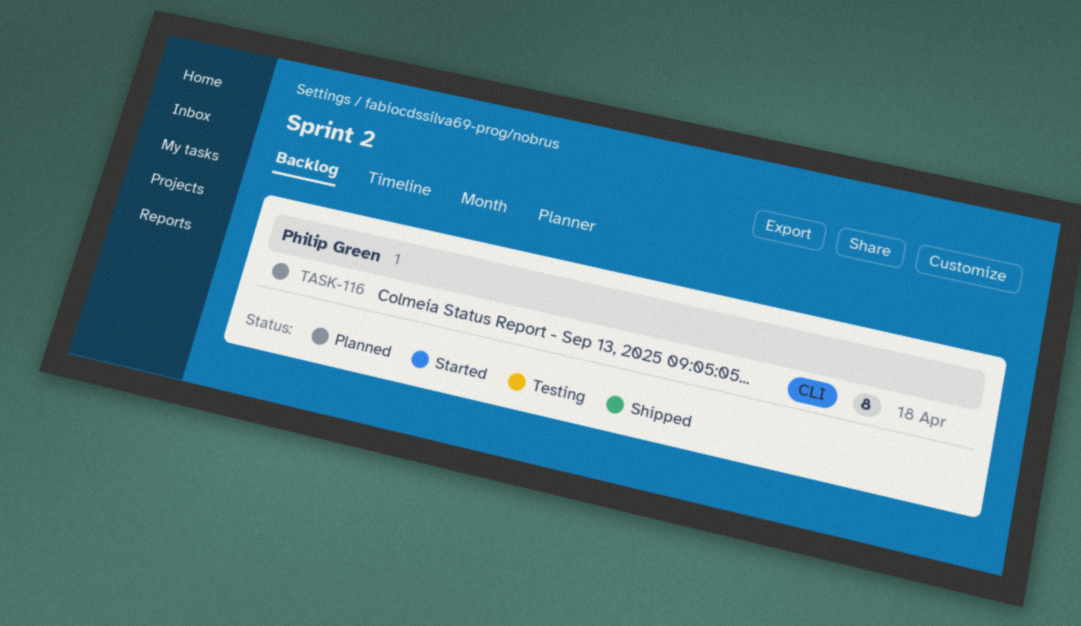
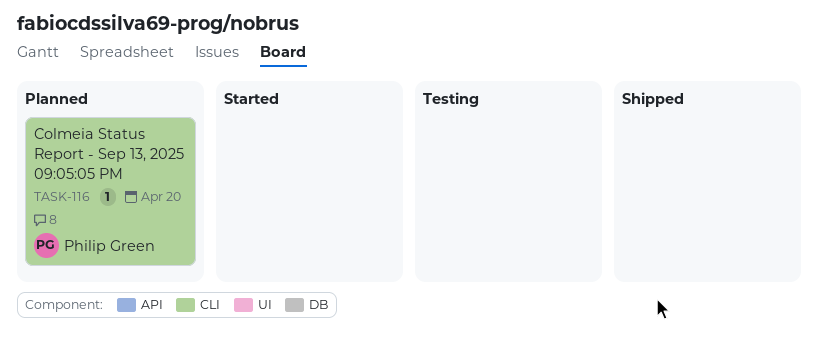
TASK-116, estimate: 8 -> 1
TASK-116, due: Apr 18 -> Apr 20

